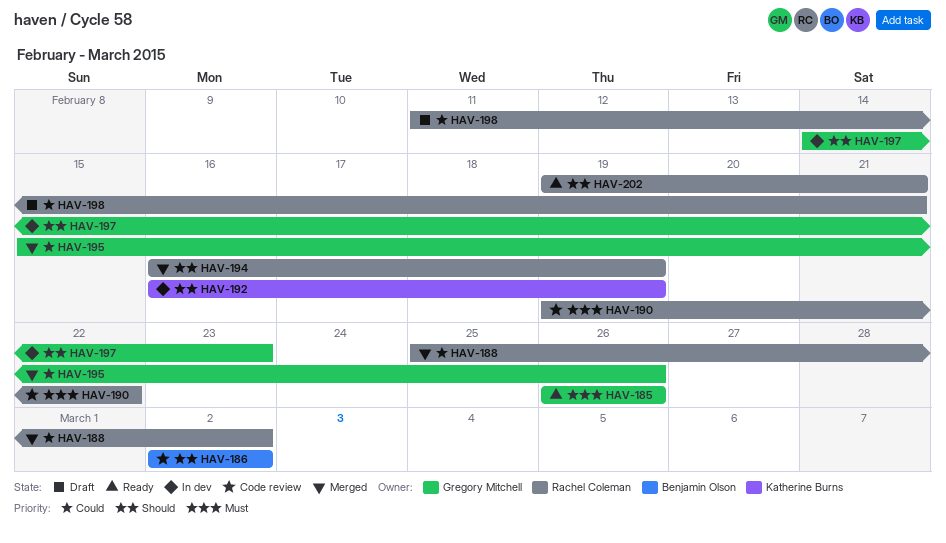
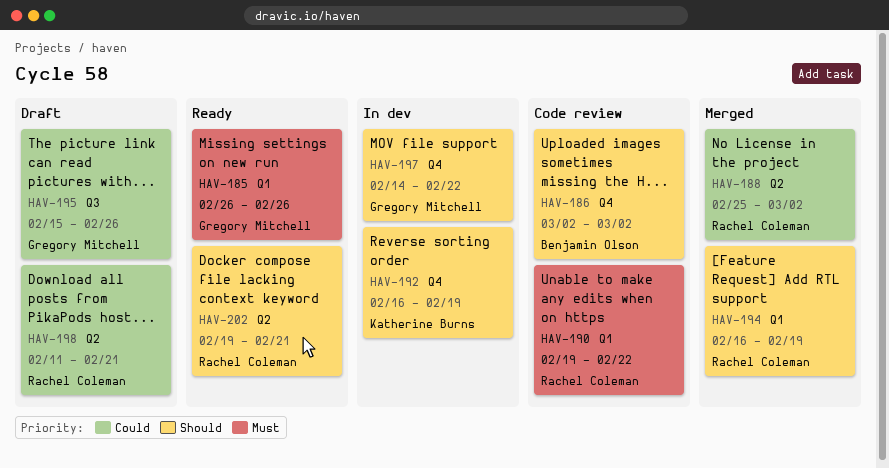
HAV-195, status: Merged -> Draft
HAV-197, due: Feb 23 -> Feb 22

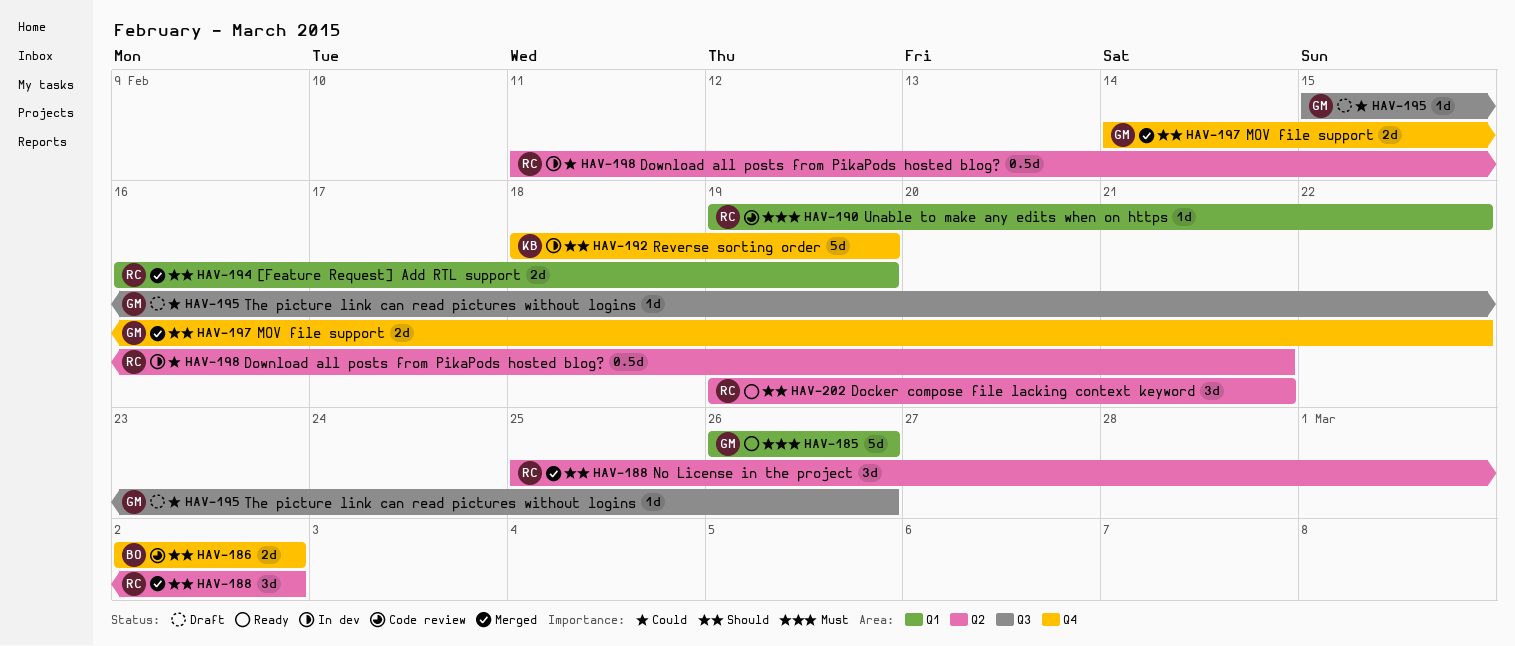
HAV-188, priority: Could -> Should
HAV-192, start: Feb 16 -> Feb 18
HAV-197, status: In dev -> Merged
HAV-198, status: Draft -> In dev

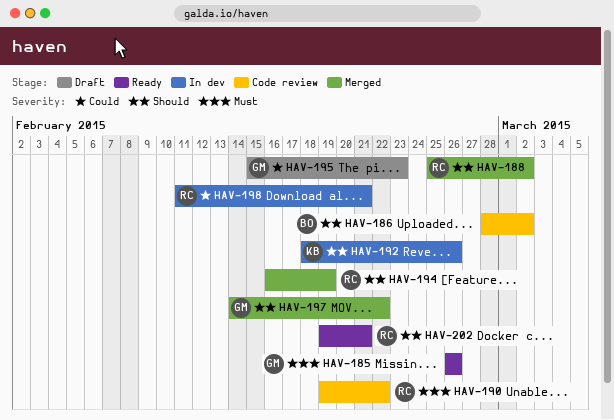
HAV-186, start: Mar 2 -> Feb 28
HAV-192, due: Feb 19 -> Feb 26
HAV-195, due: Feb 26 -> Feb 23

